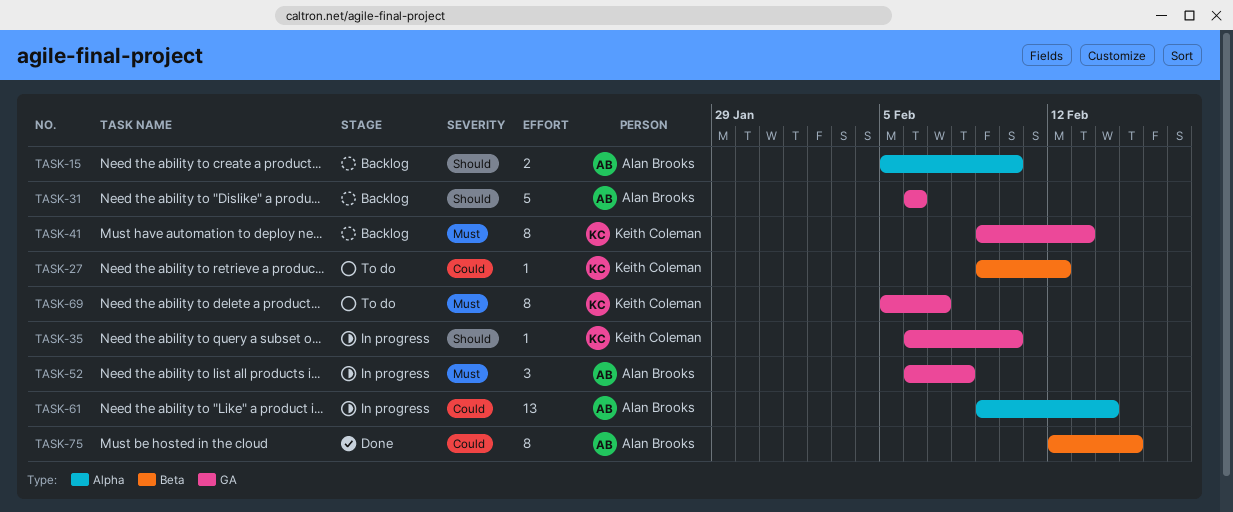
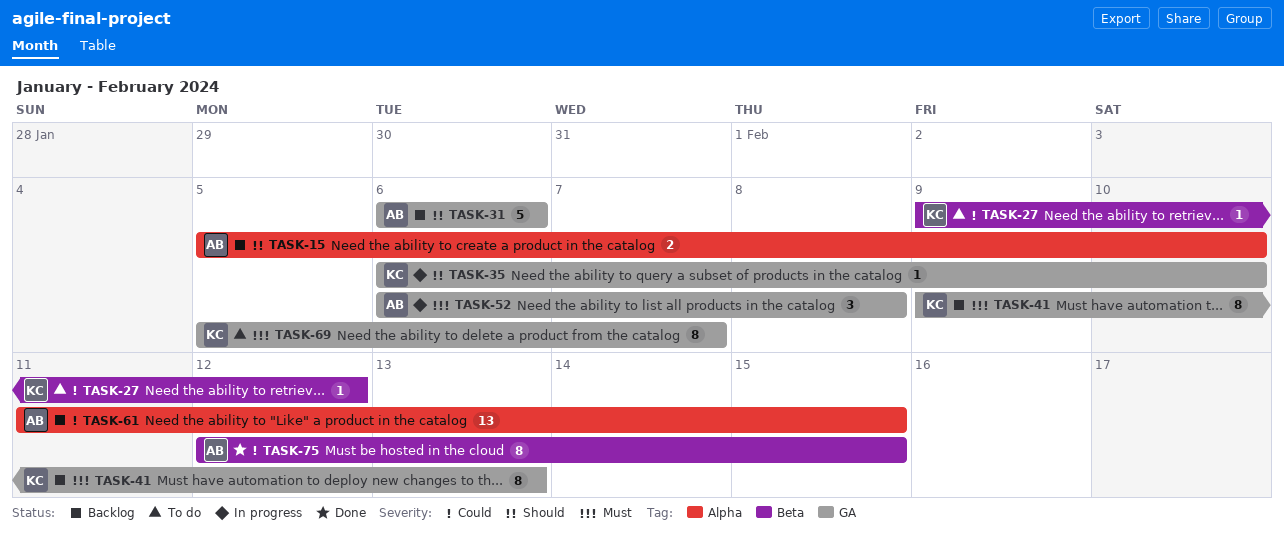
TASK-61, status: In progress -> Backlog
TASK-61, start: Feb 9 -> Feb 11
TASK-61, due: Feb 14 -> Feb 15

